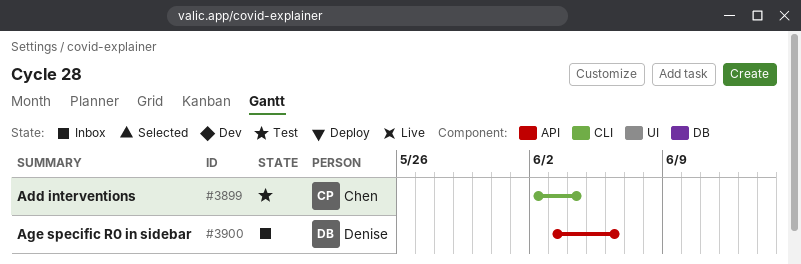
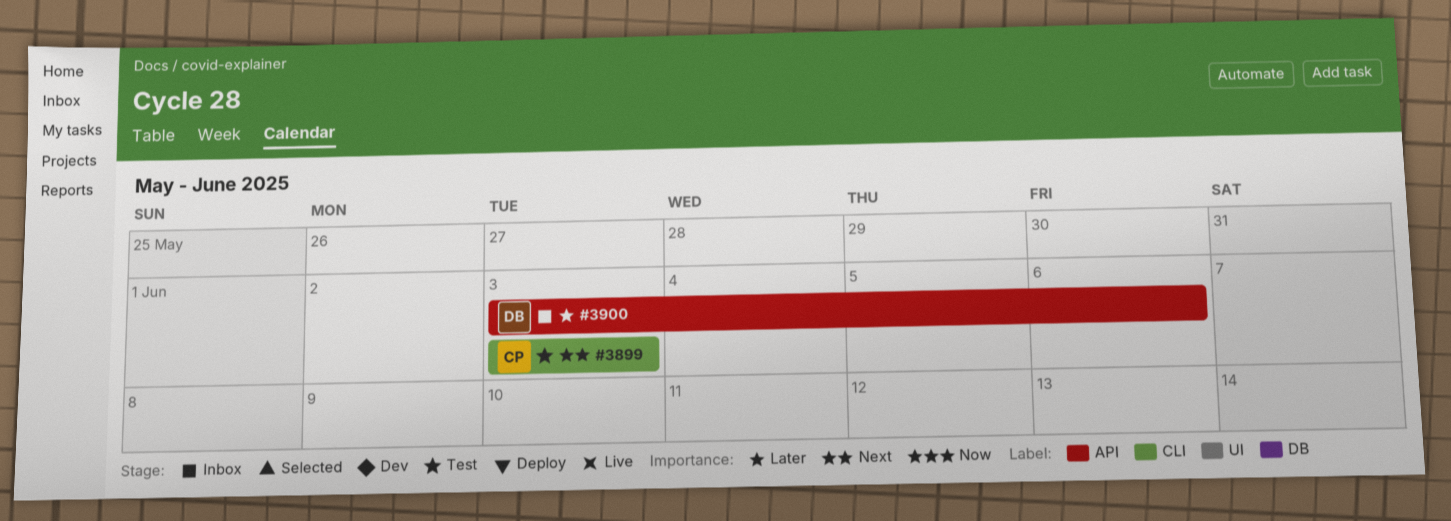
#3899, start: Jun 2 -> Jun 3
#3899, due: Jun 4 -> Jun 3

